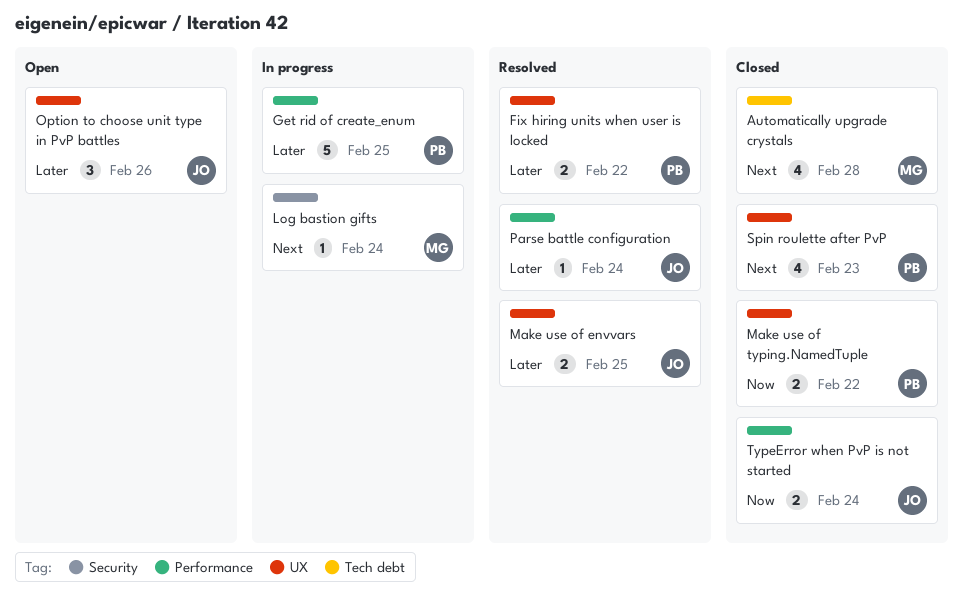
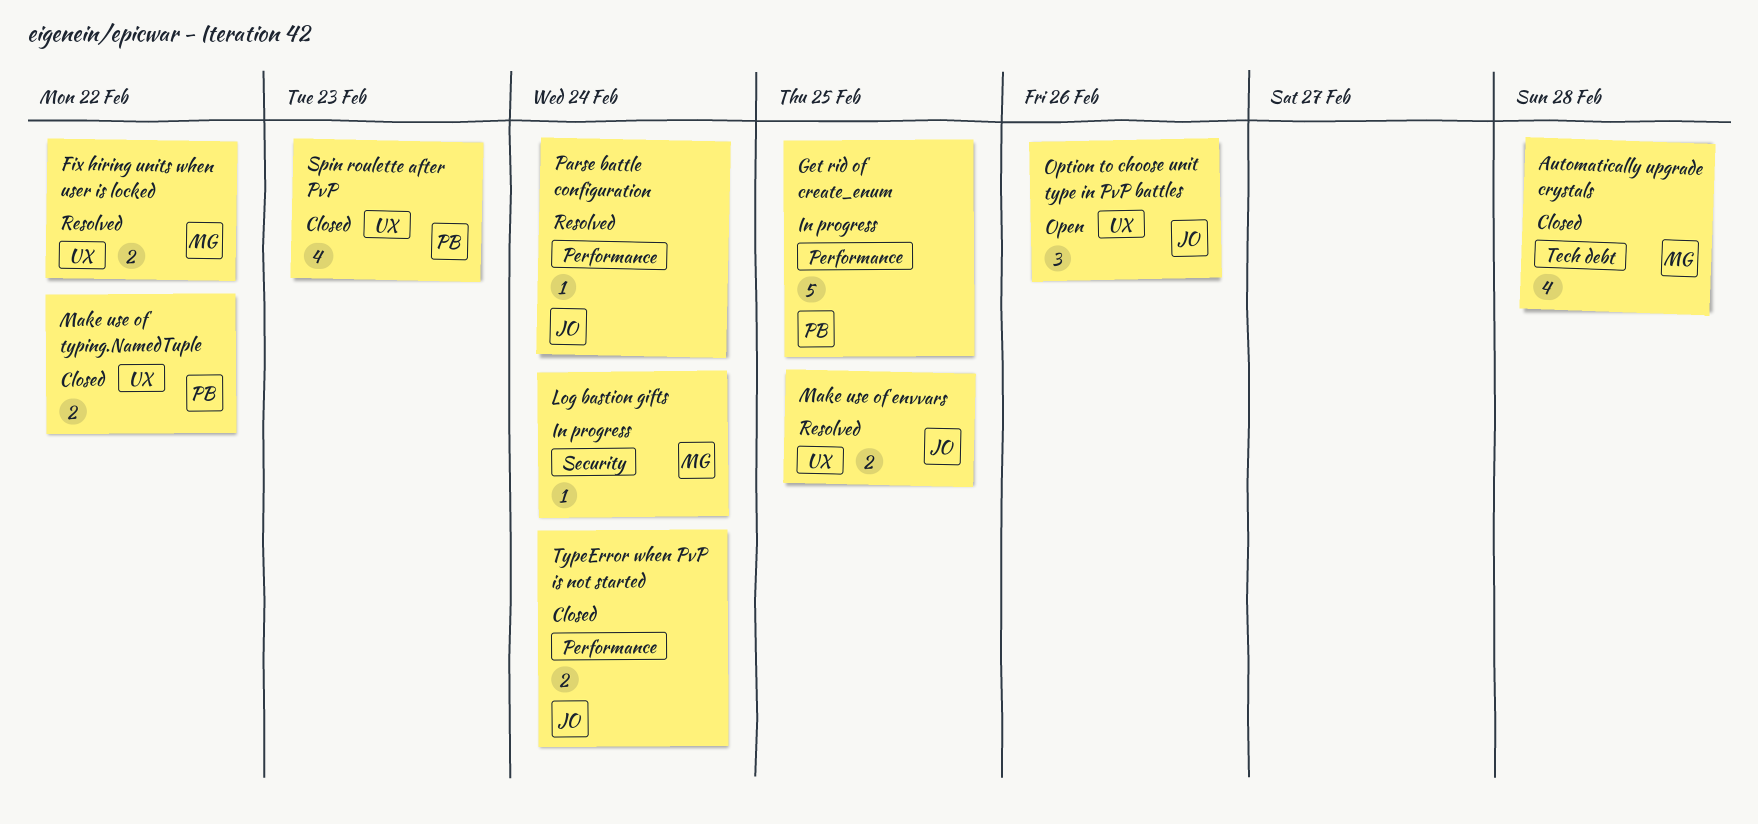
Fix hiring units when user is locked, owner: PB -> MG

